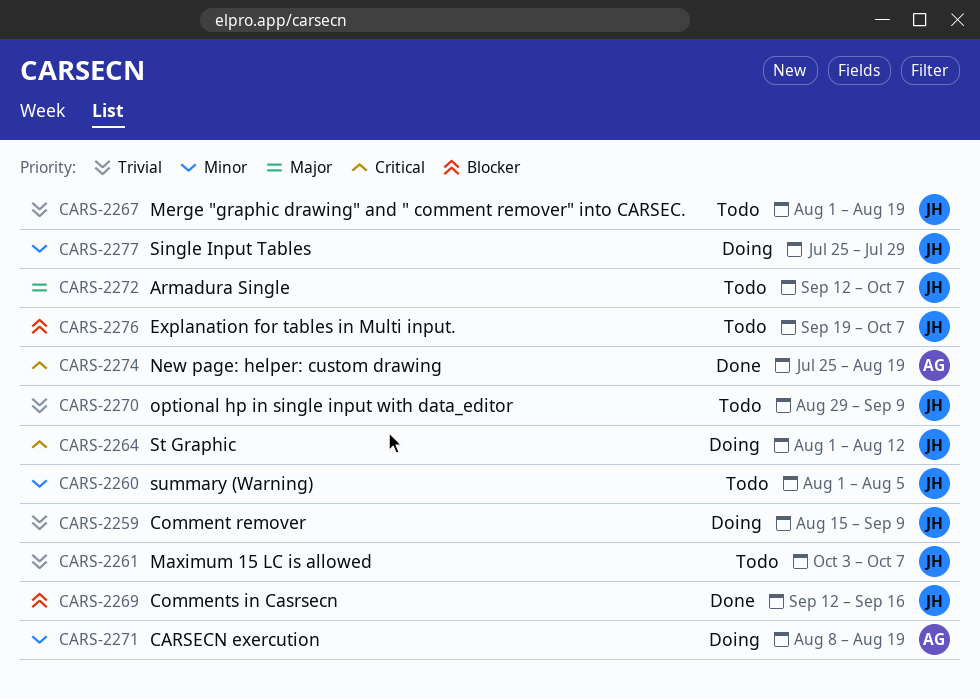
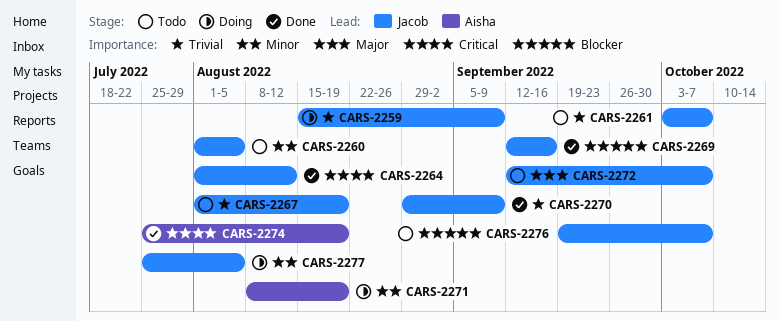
CARS-2264, status: Doing -> Done
CARS-2270, status: Todo -> Done
CARS-2277, due: Jul 29 -> Aug 5

